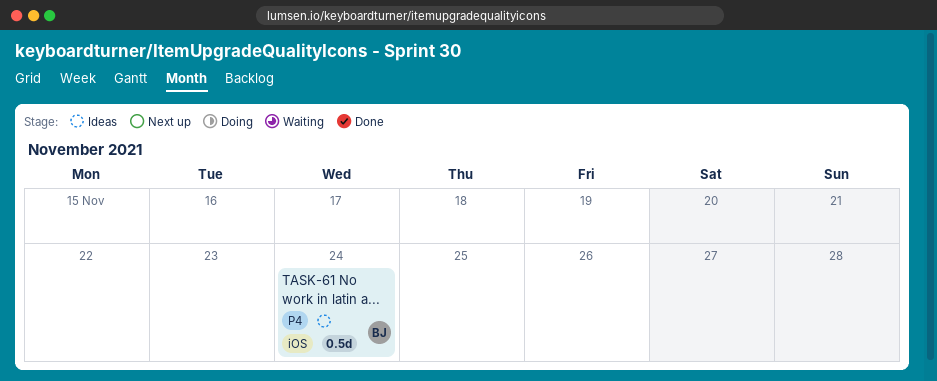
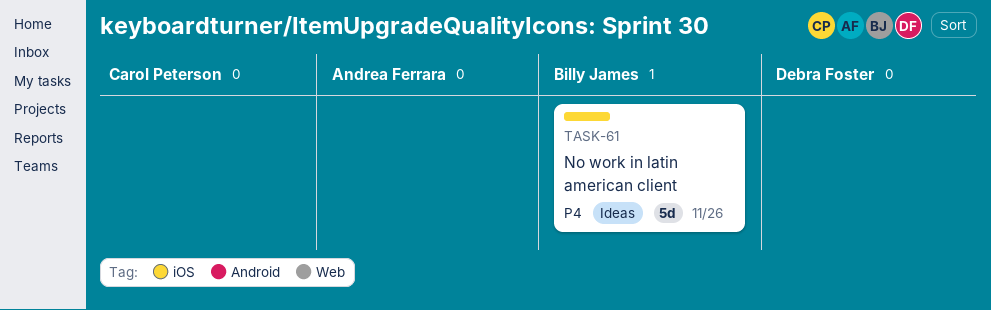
TASK-61, estimate: 0.5d -> 5d
TASK-61, due: Nov 24 -> Nov 26

